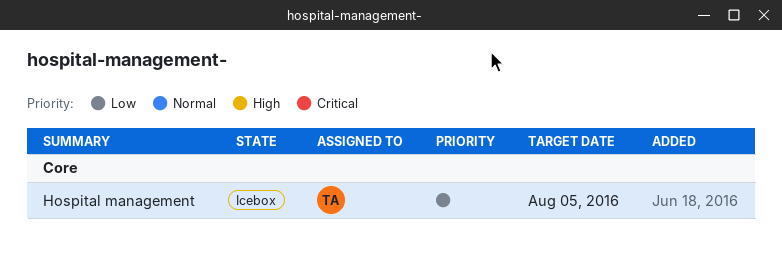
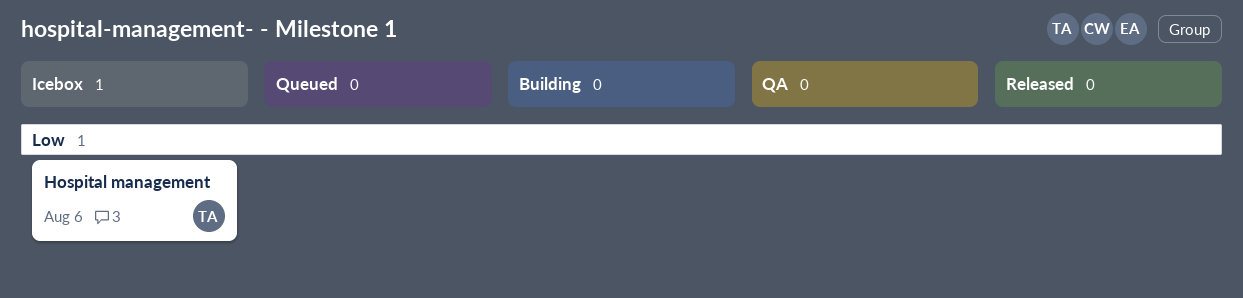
Hospital management, due: Aug 5 -> Aug 6

